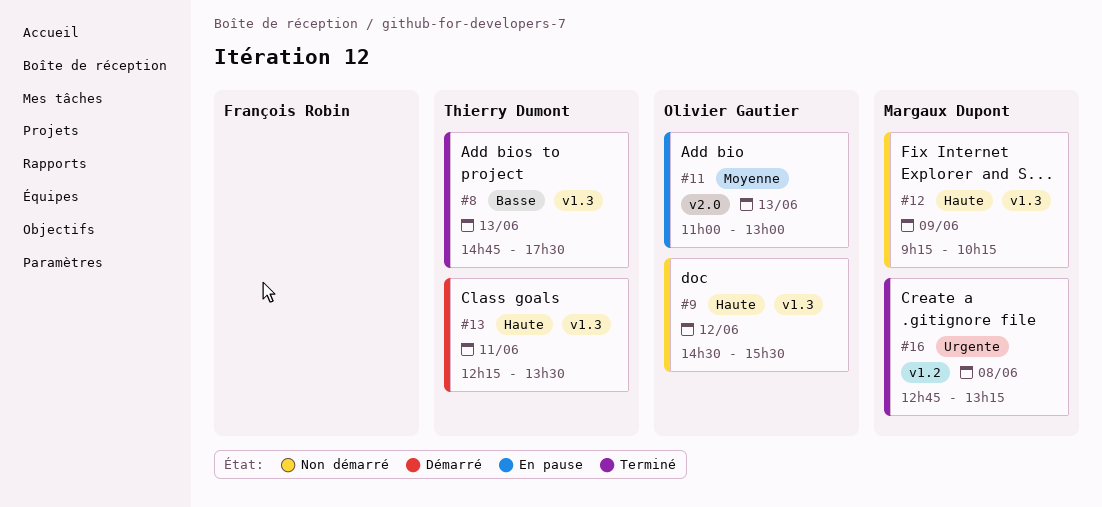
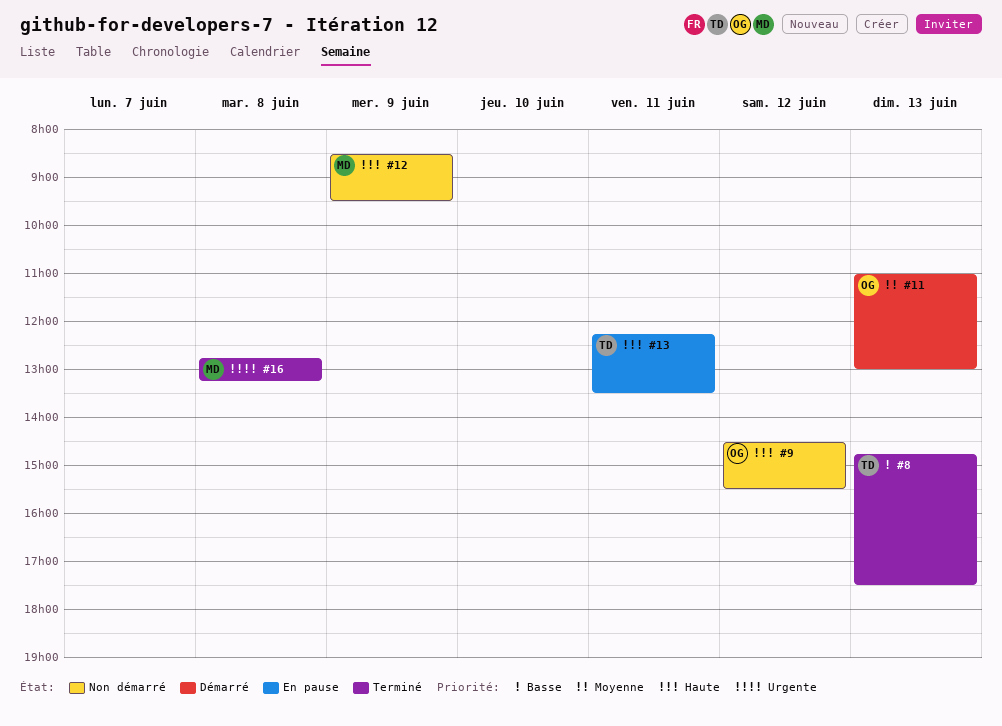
#11, status: En pause -> Démarré
#12, begins: 09:15 -> 08:30
#12, ends: 10:15 -> 09:30
#13, status: Démarré -> En pause

